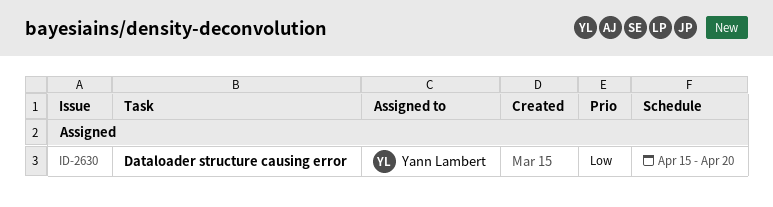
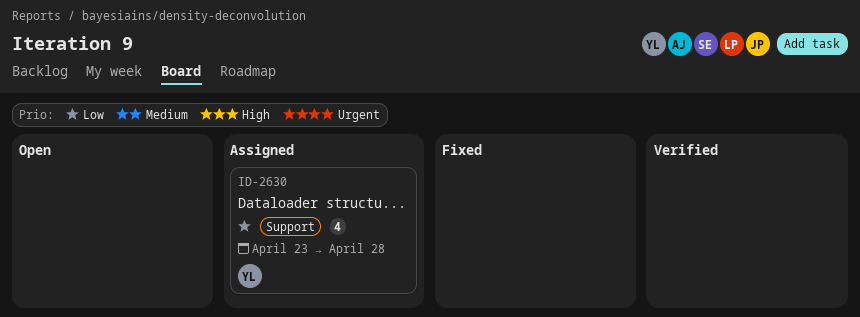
ID-2630, start: Apr 15 -> Apr 23
ID-2630, due: Apr 20 -> Apr 28

